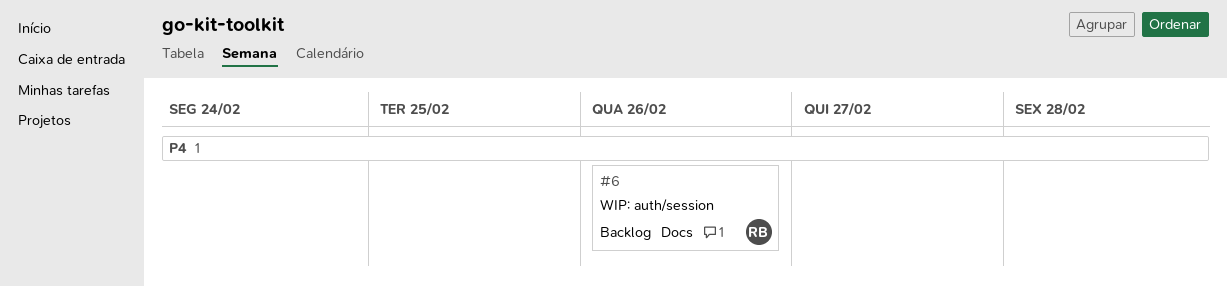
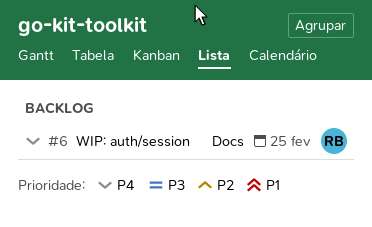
#6, due: Feb 26 -> Feb 25

